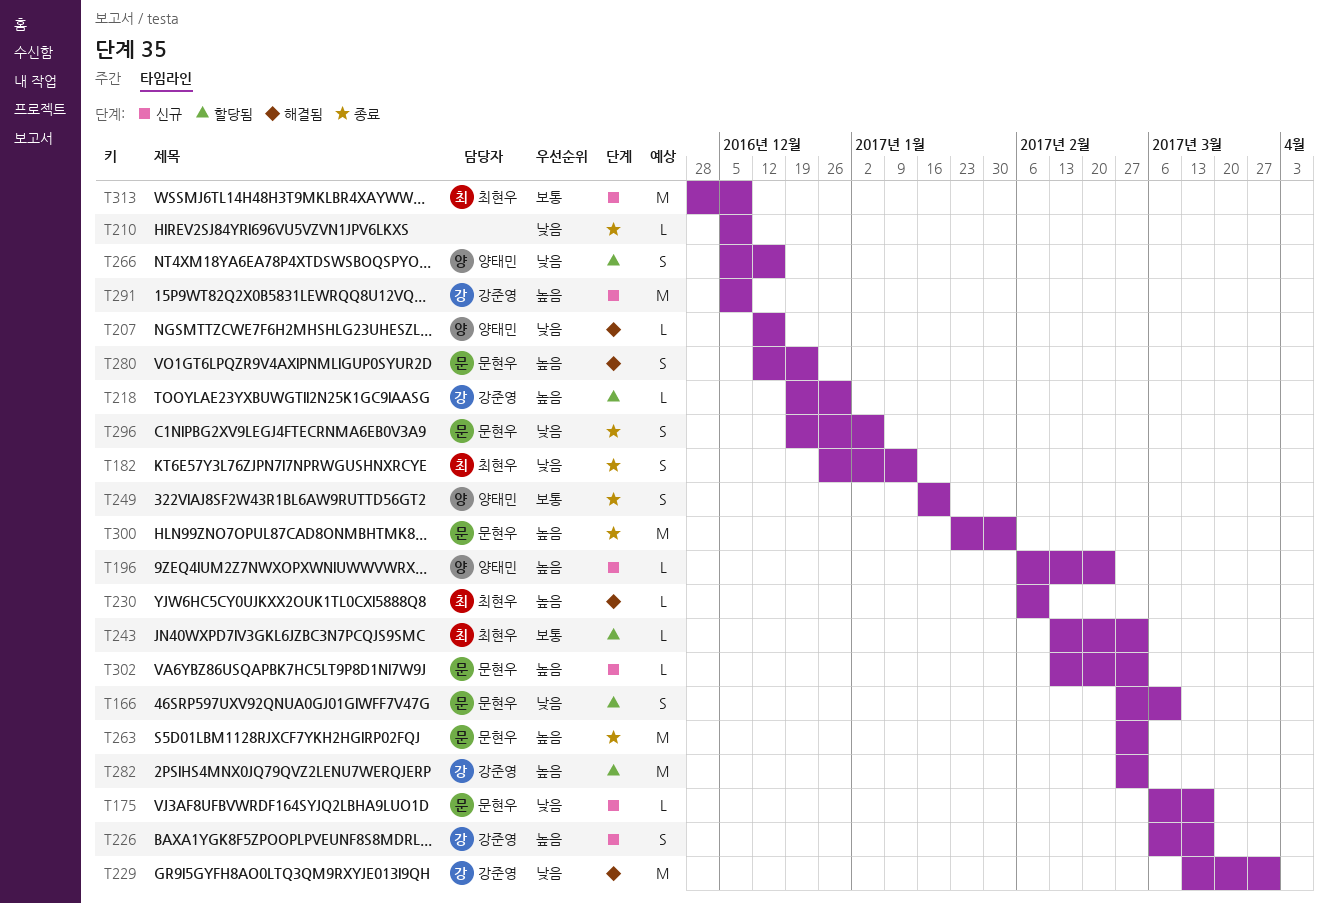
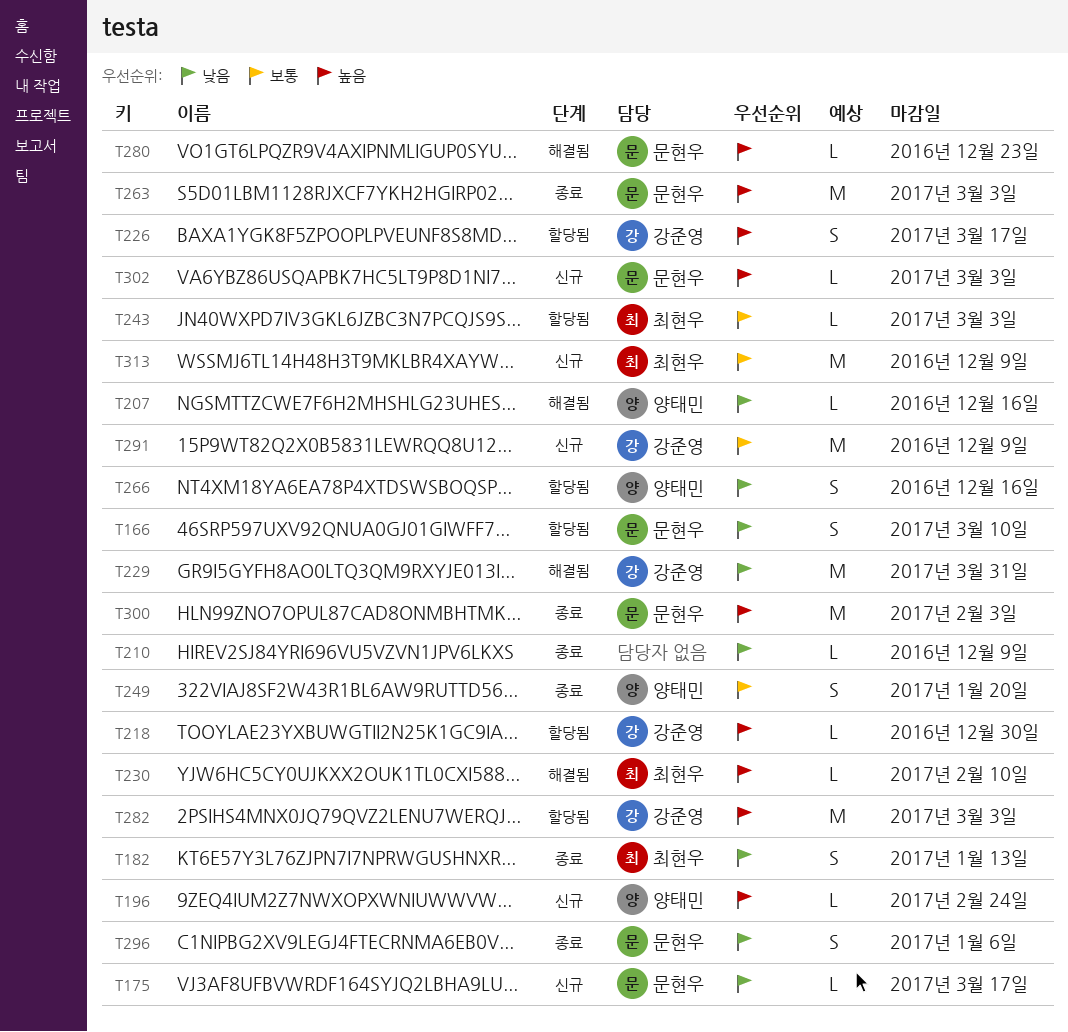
T226, status: 신규 -> 할당됨
T280, estimate: S -> L
T291, priority: 높음 -> 보통

